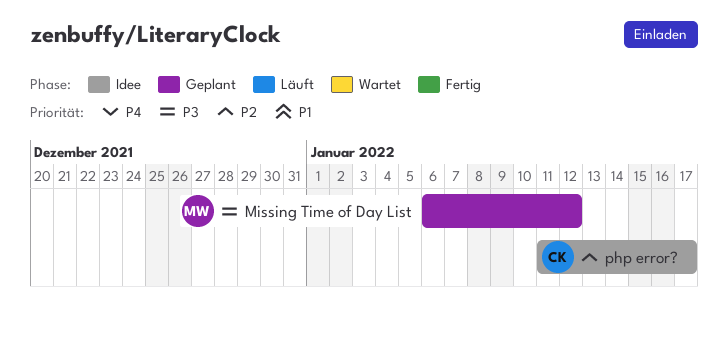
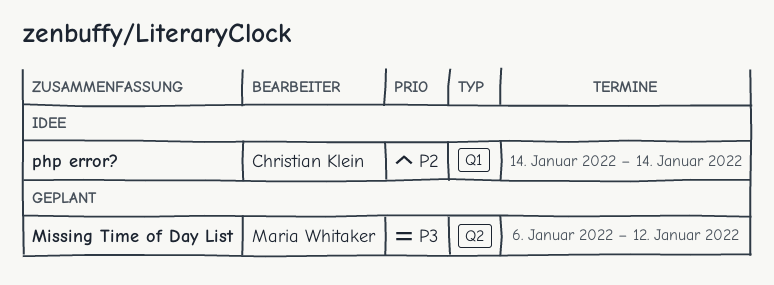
php error?, start: Jan 11 -> Jan 14
php error?, due: Jan 17 -> Jan 14

